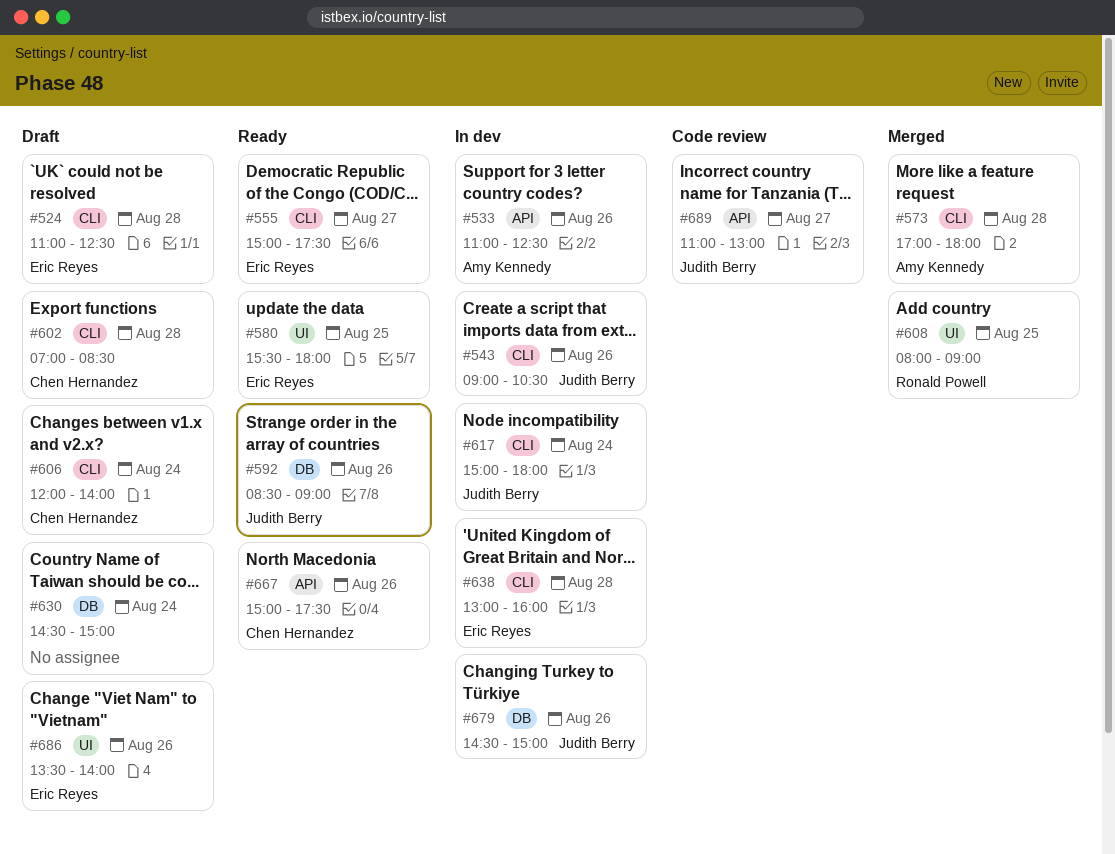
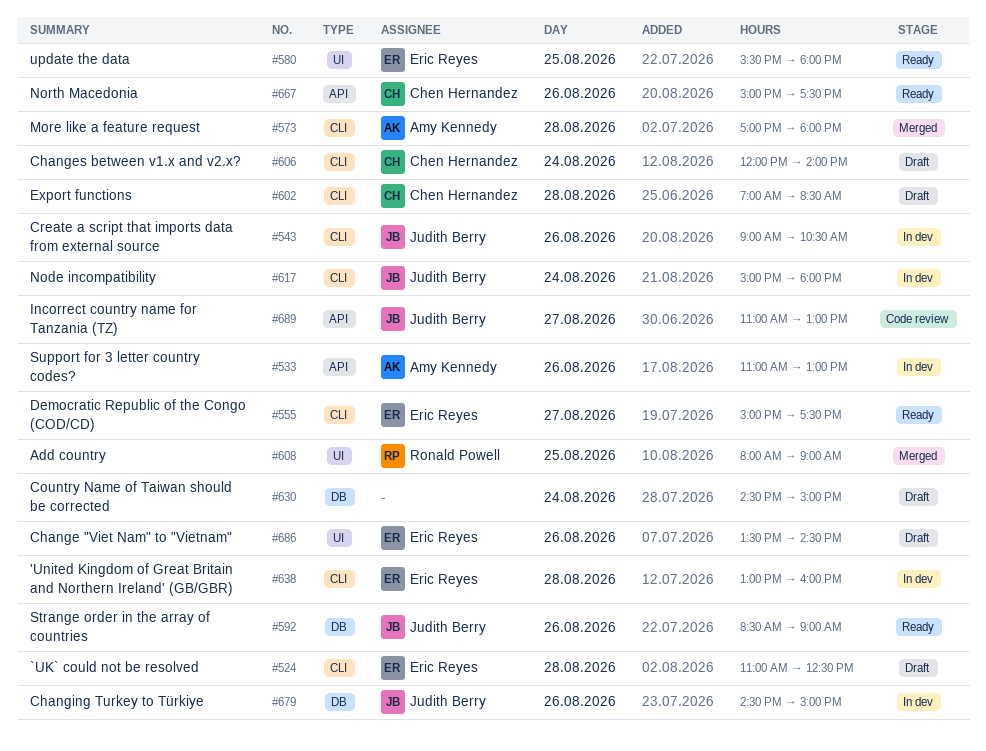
#533, ends: 12:30 -> 13:00
#686, ends: 14:00 -> 14:30

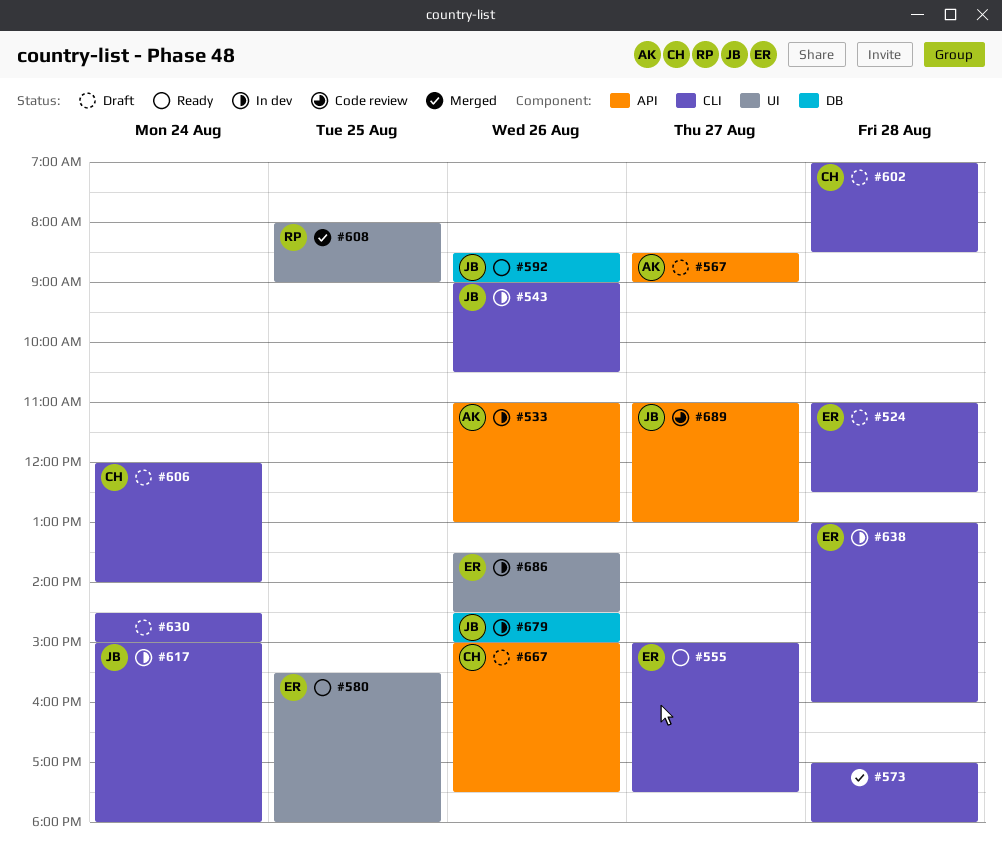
#567: none -> present
#573, owner: Amy Kennedy -> none
#630, label: DB -> CLI
#667, status: Ready -> Draft
#686, status: Draft -> In dev

